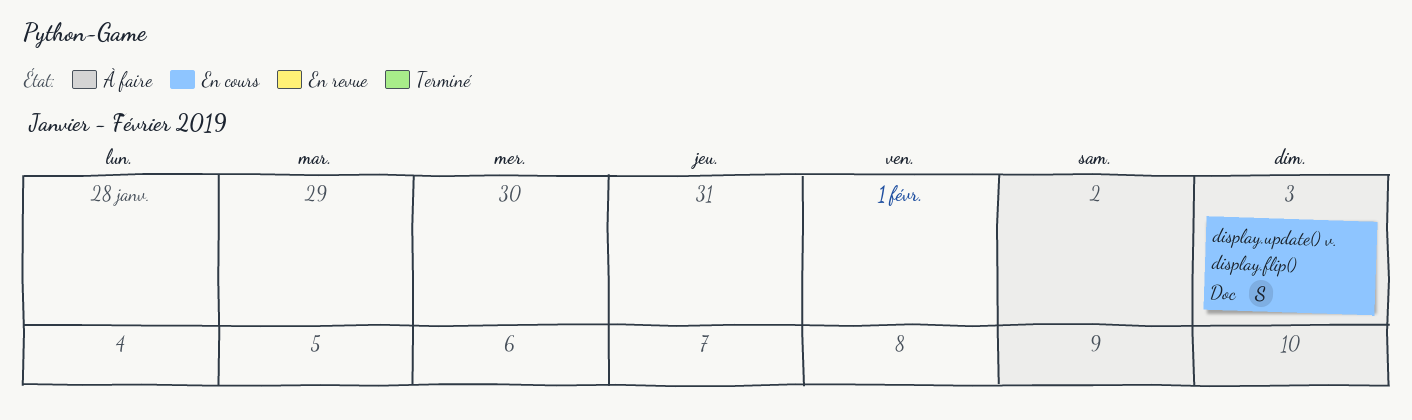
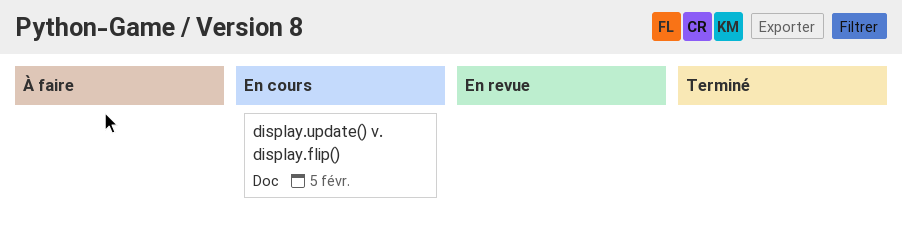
display.update() v. display.flip(), due: Feb 3 -> Feb 5

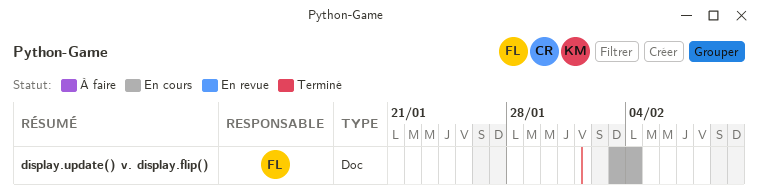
display.update() v. display.flip(), due: Feb 5 -> Feb 4

